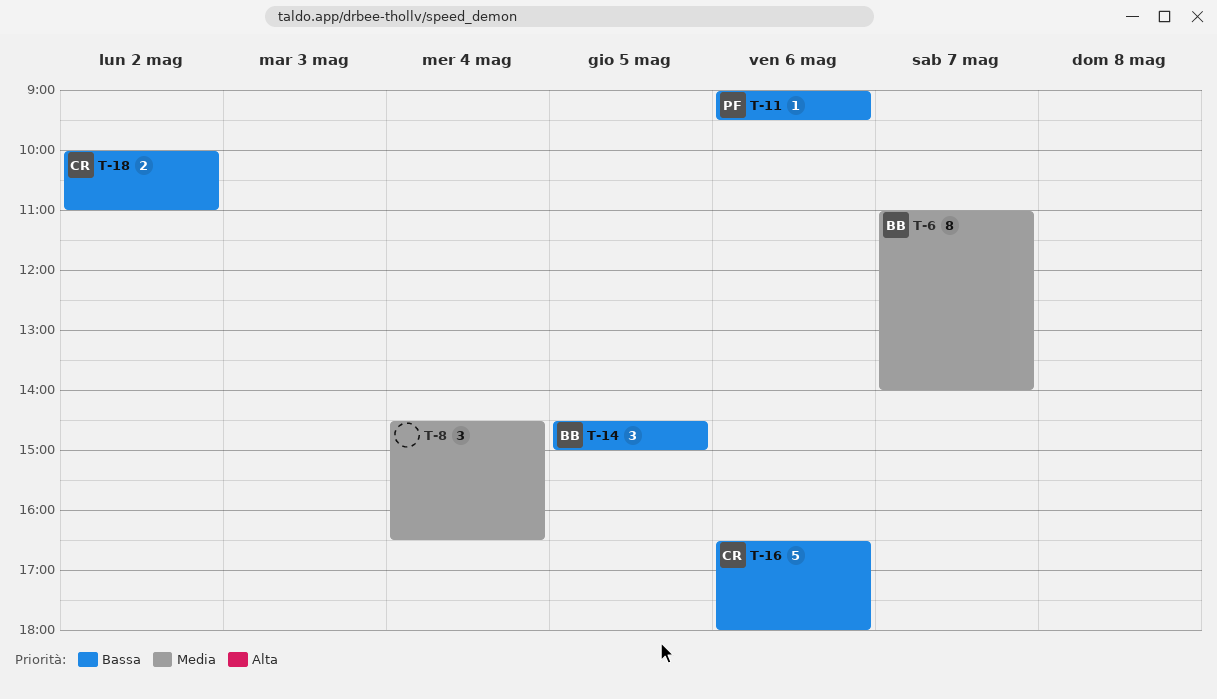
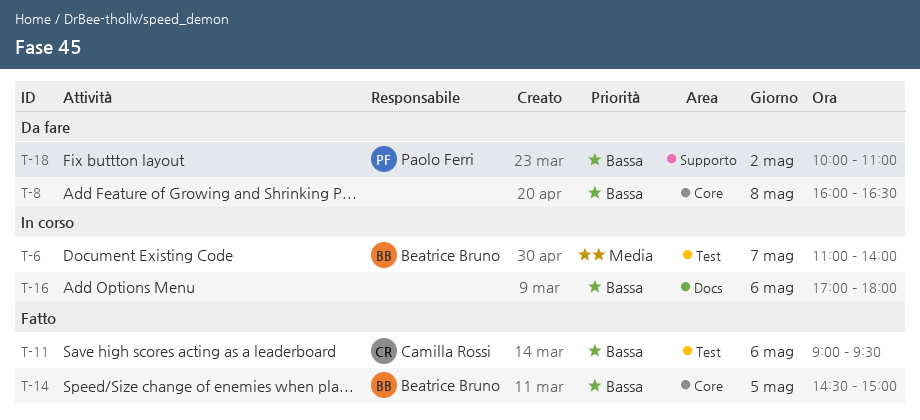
T-8, priority: Media -> Bassa
T-8, day: May 4 -> May 8
T-8, begins: 14:30 -> 16:00
T-11, owner: Paolo Ferri -> Camilla Rossi
T-16, owner: Camilla Rossi -> none
T-16, begins: 16:30 -> 17:00
T-18, owner: Camilla Rossi -> Paolo Ferri

